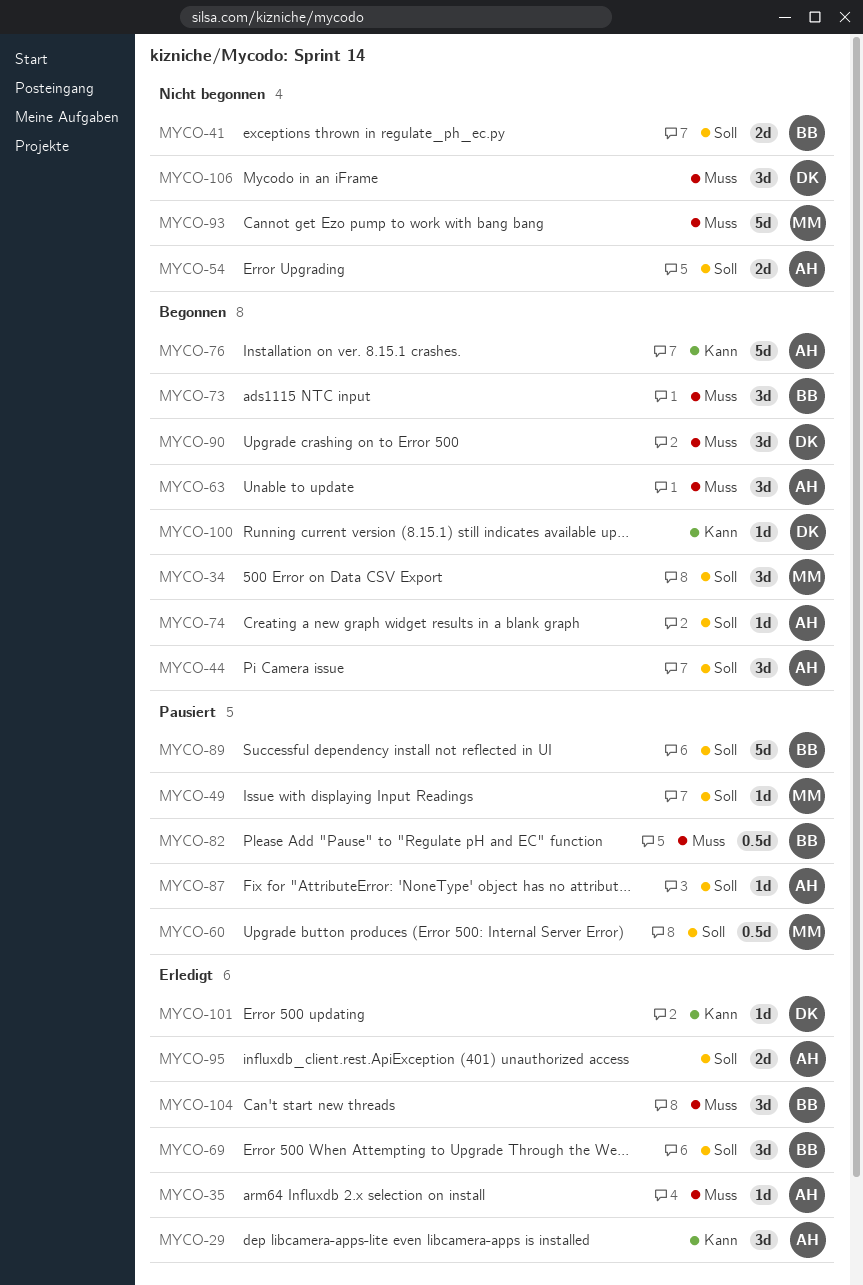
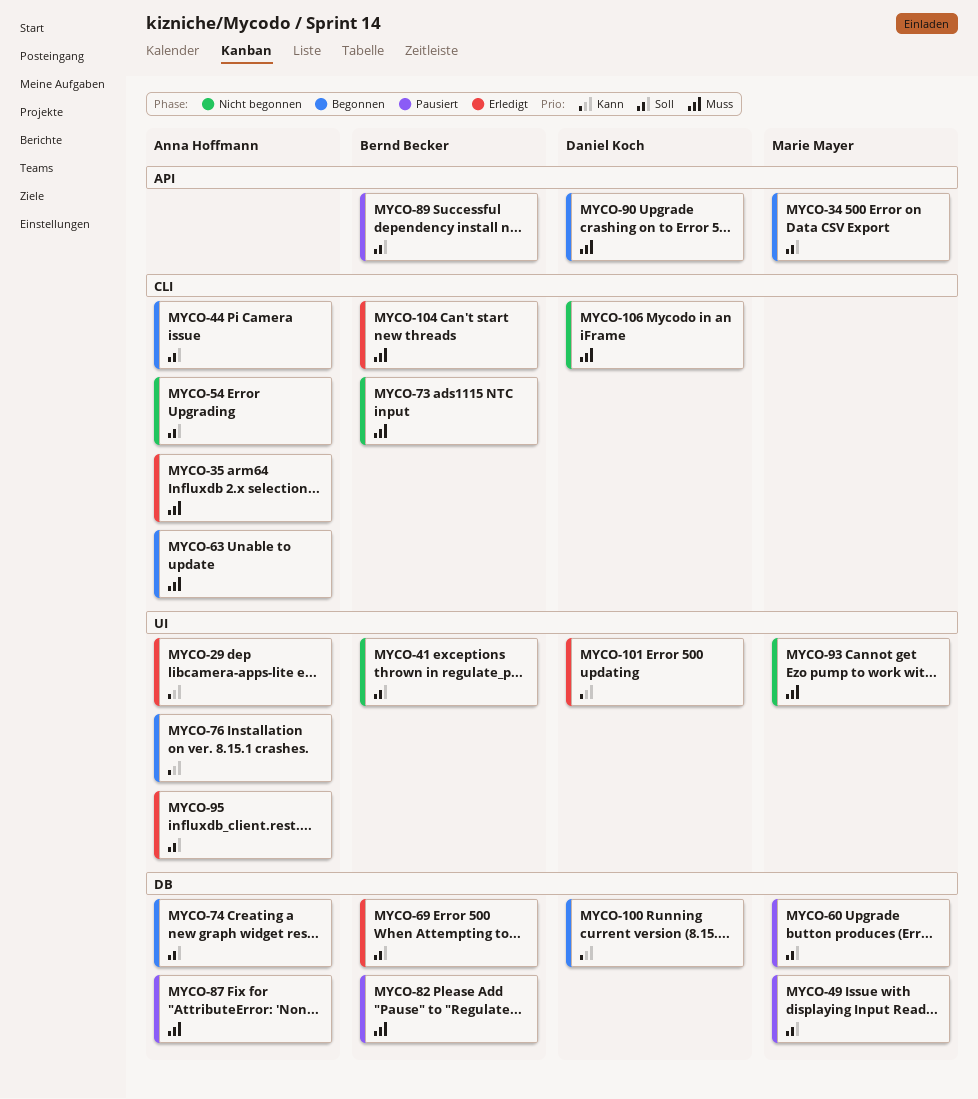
MYCO-73, status: Begonnen -> Nicht begonnen
MYCO-87, priority: Soll -> Muss

